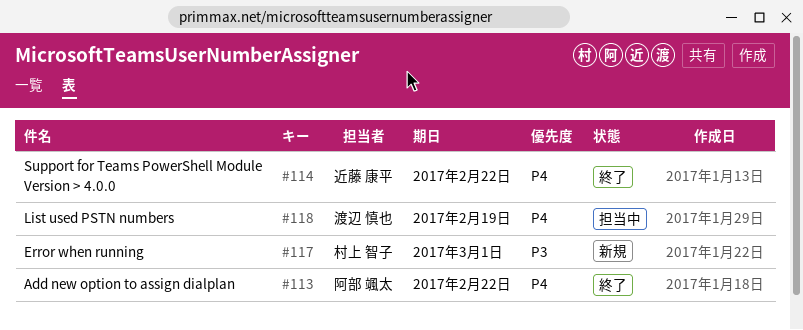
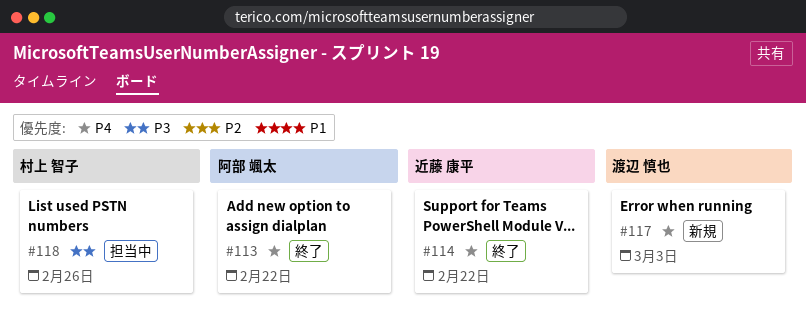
#117, owner: 村上 智子 -> 渡辺 慎也
#117, priority: P3 -> P4
#117, due: Mar 1 -> Mar 3
#118, owner: 渡辺 慎也 -> 村上 智子
#118, priority: P4 -> P3
#118, due: Feb 19 -> Feb 26

